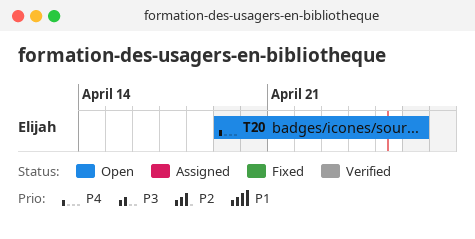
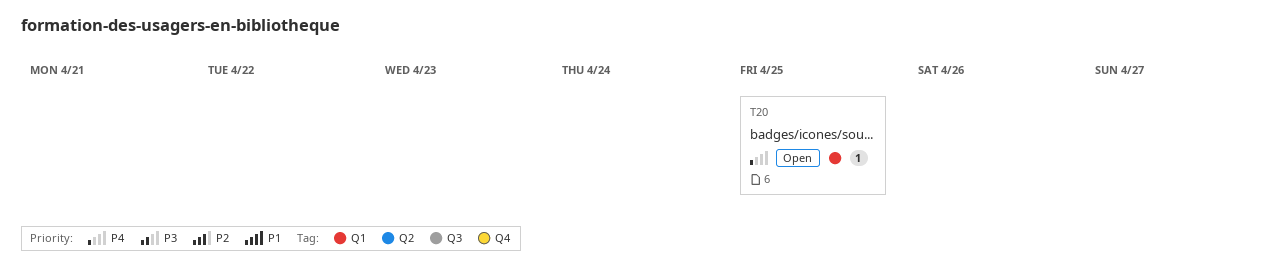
T20, due: Apr 26 -> Apr 25

